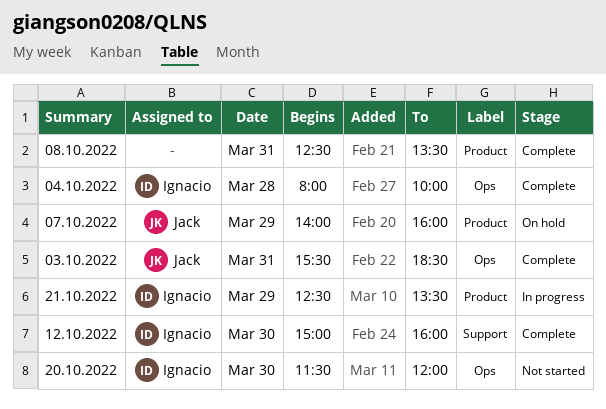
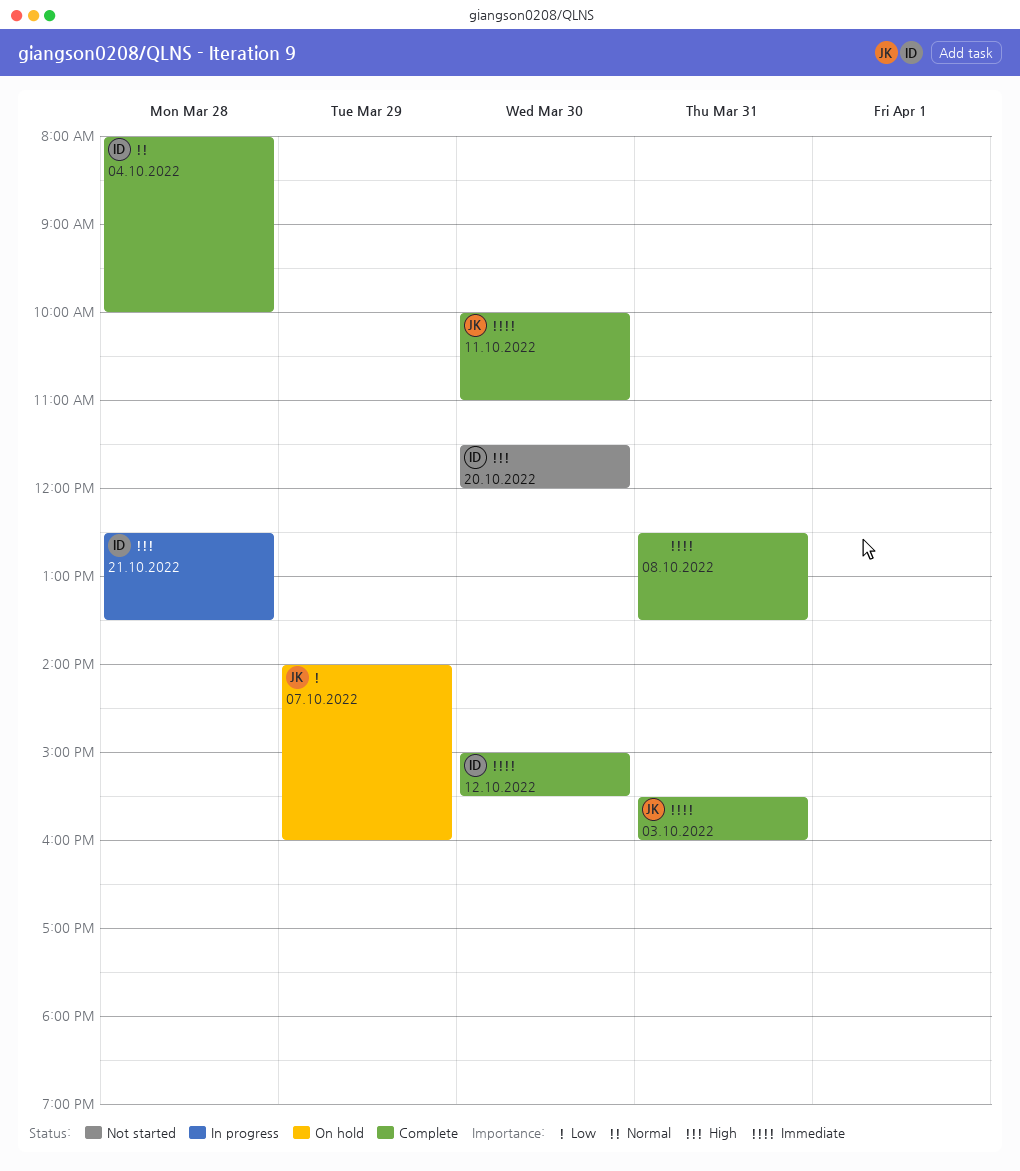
03.10.2022, ends: 18:30 -> 16:00
11.10.2022: none -> present
12.10.2022, ends: 16:00 -> 15:30
21.10.2022, day: Mar 29 -> Mar 28

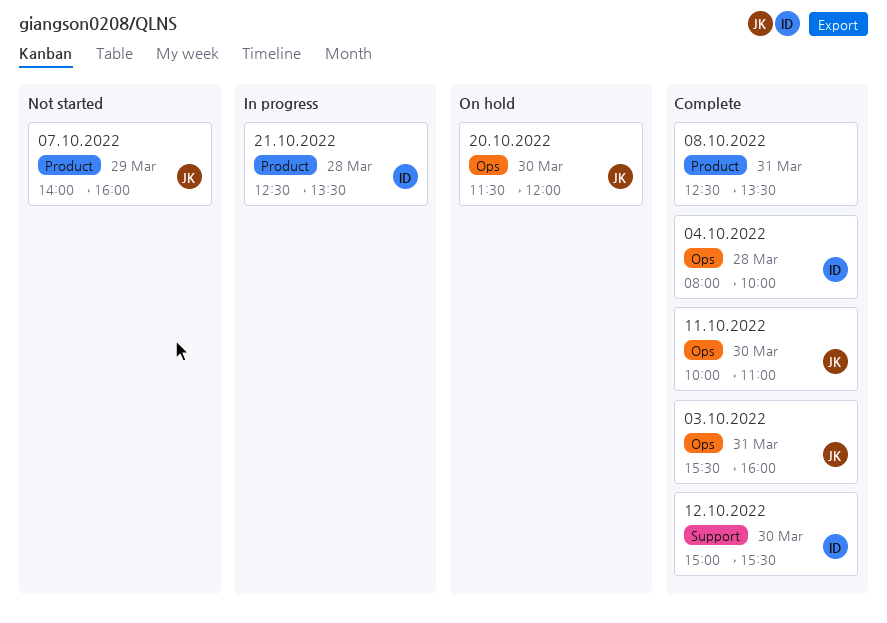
07.10.2022, status: On hold -> Not started
20.10.2022, status: Not started -> On hold
20.10.2022, owner: ID -> JK

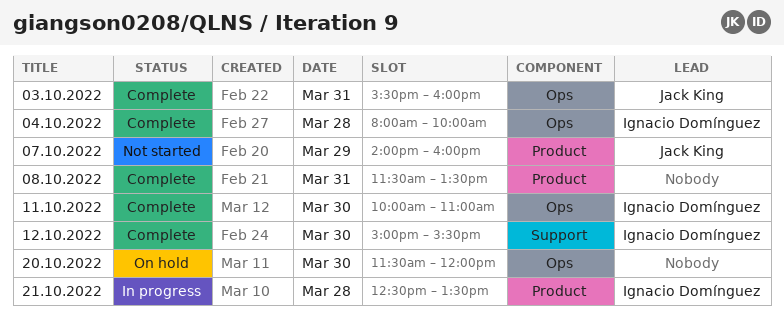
08.10.2022, begins: 12:30 -> 11:30
11.10.2022, owner: Jack King -> Ignacio Domínguez
20.10.2022, owner: Jack King -> none

